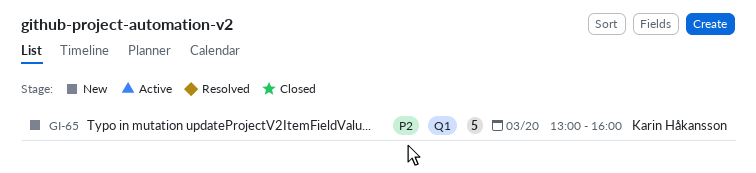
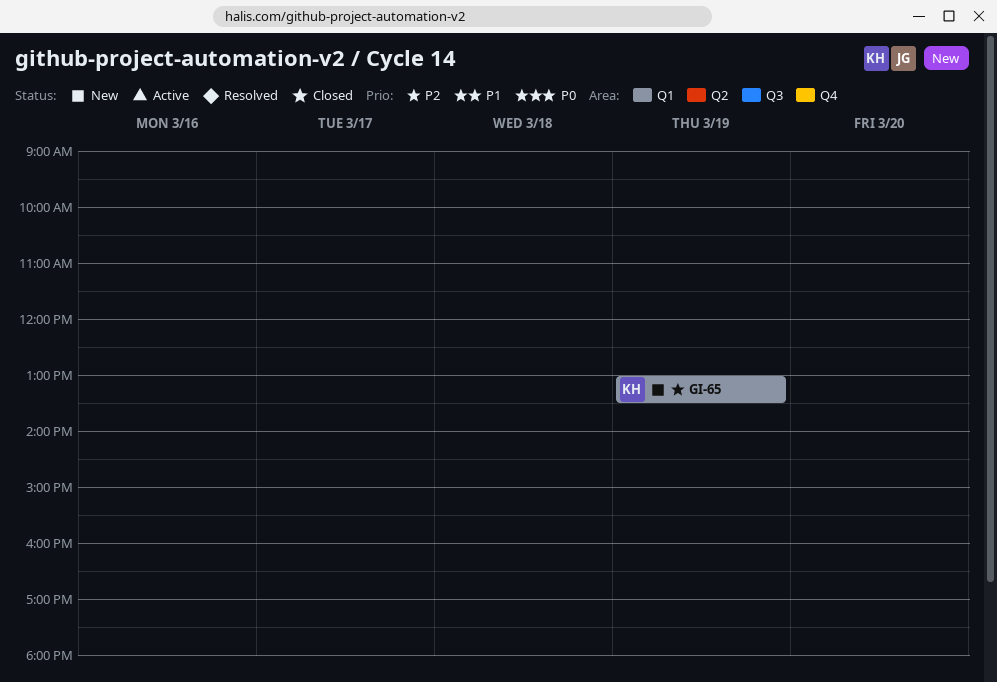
GI-65, day: Mar 20 -> Mar 19
GI-65, ends: 16:00 -> 13:30

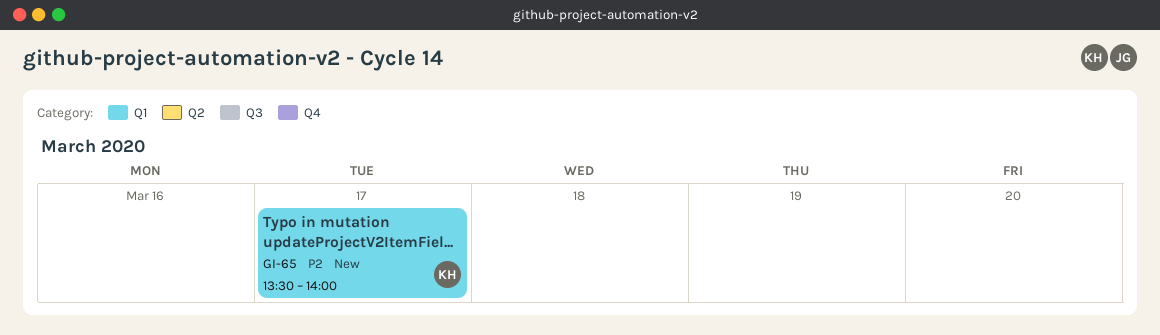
GI-65, day: Mar 19 -> Mar 17
GI-65, begins: 13:00 -> 13:30
GI-65, ends: 13:30 -> 14:00

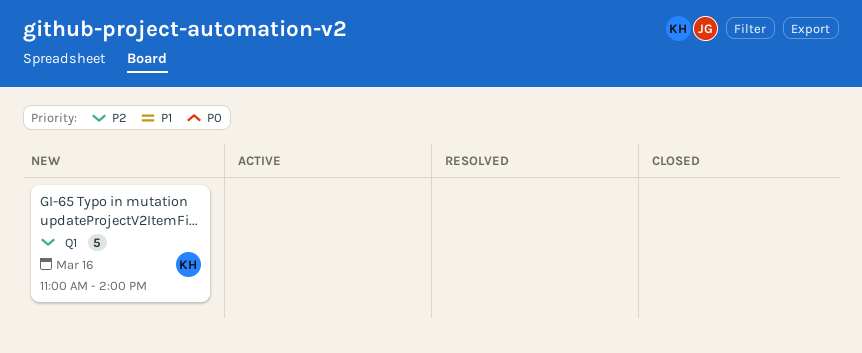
GI-65, day: Mar 17 -> Mar 16
GI-65, begins: 13:30 -> 11:00

